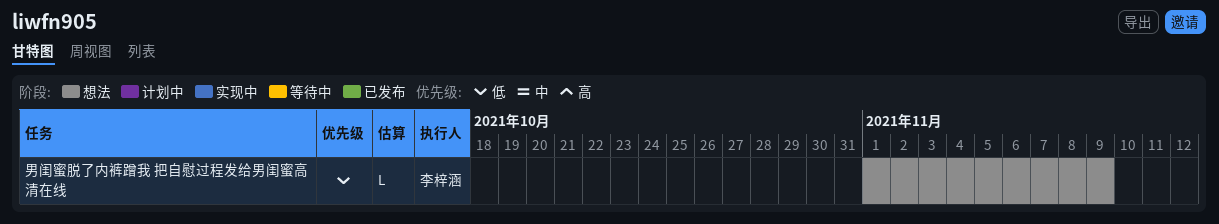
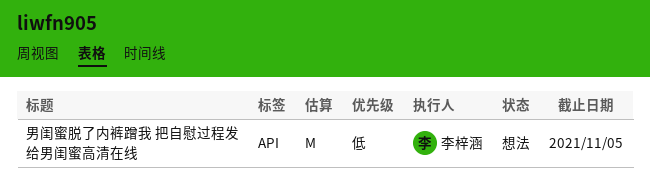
男闺蜜脱了内裤蹭我 把自慰过程发给男闺蜜高清在线, estimate: L -> M
男闺蜜脱了内裤蹭我 把自慰过程发给男闺蜜高清在线, due: Nov 9 -> Nov 5

